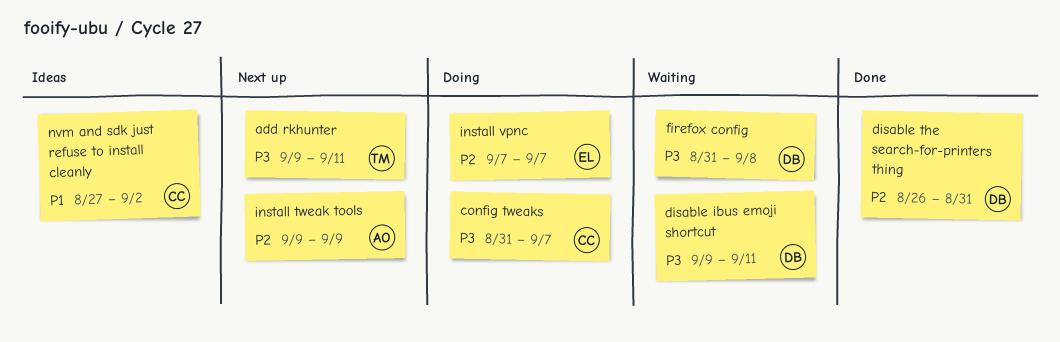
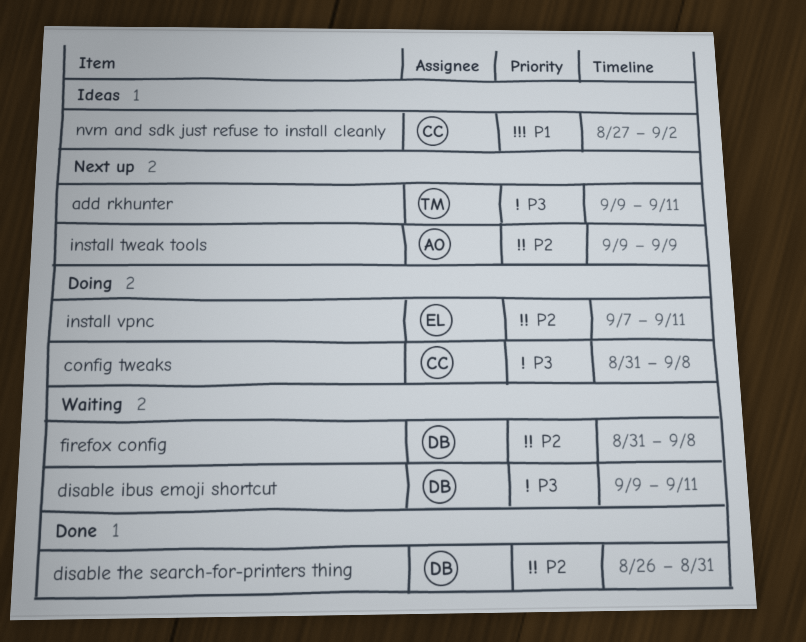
config tweaks, due: Sep 7 -> Sep 8
firefox config, priority: P3 -> P2
install vpnc, due: Sep 7 -> Sep 11

